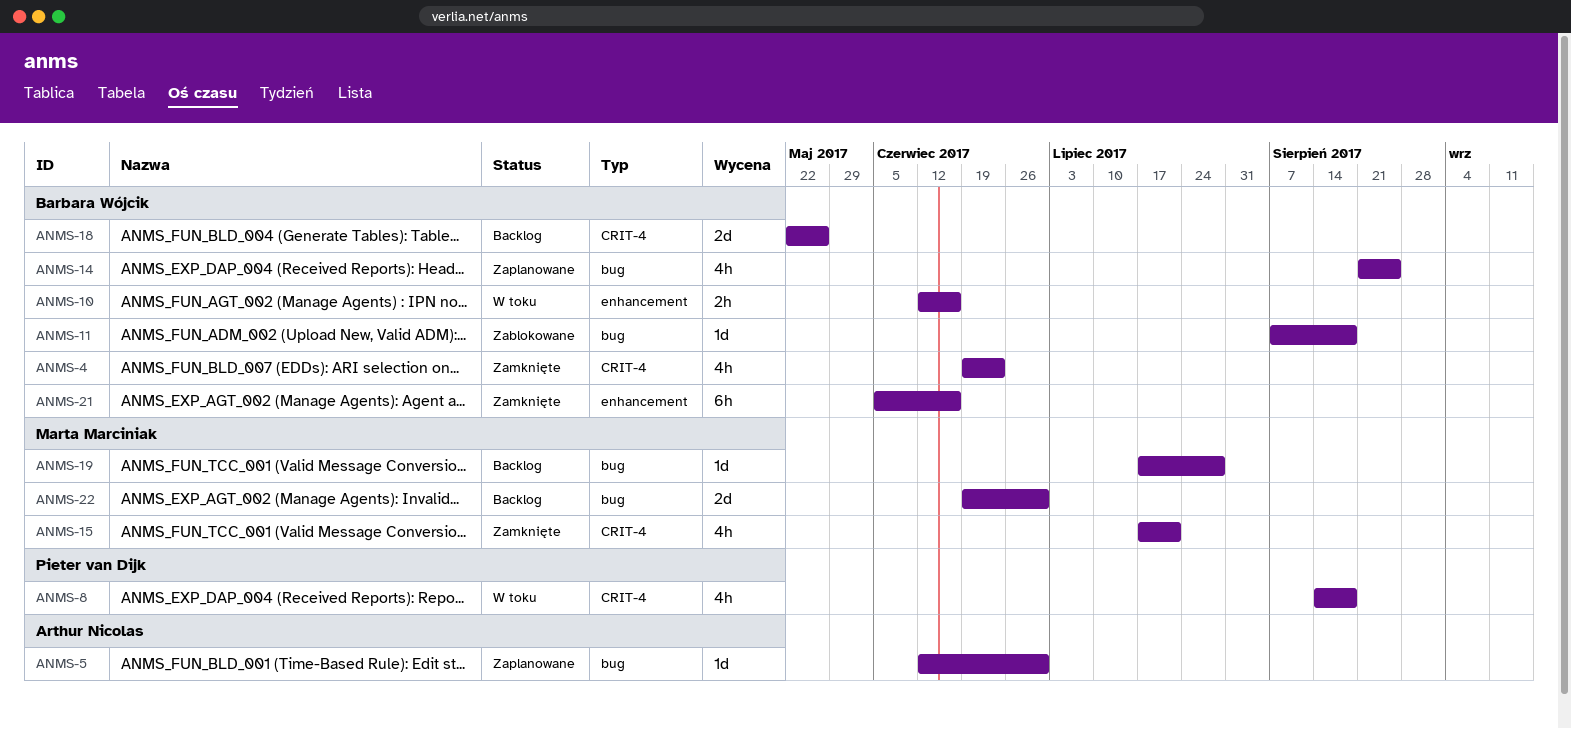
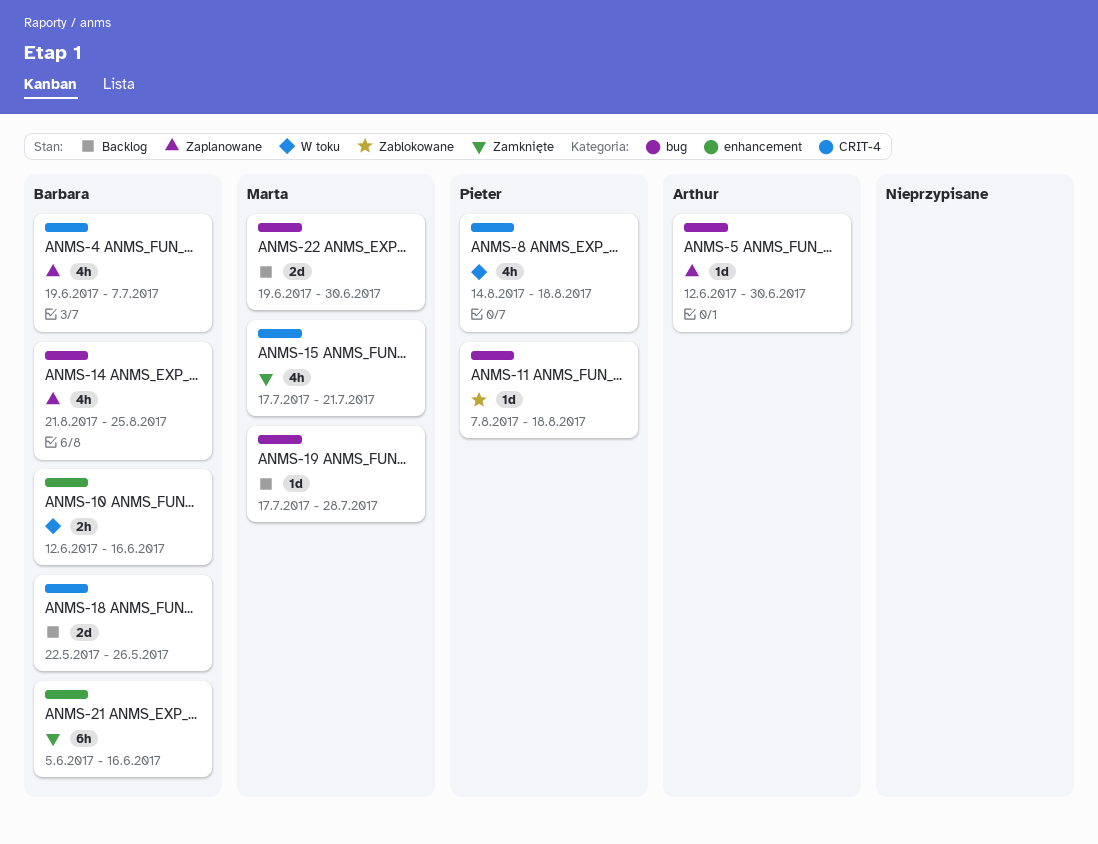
ANMS-4, status: Zamknięte -> Zaplanowane
ANMS-4, due: Jun 23 -> Jul 7
ANMS-11, owner: Barbara Wójcik -> Pieter van Dijk

